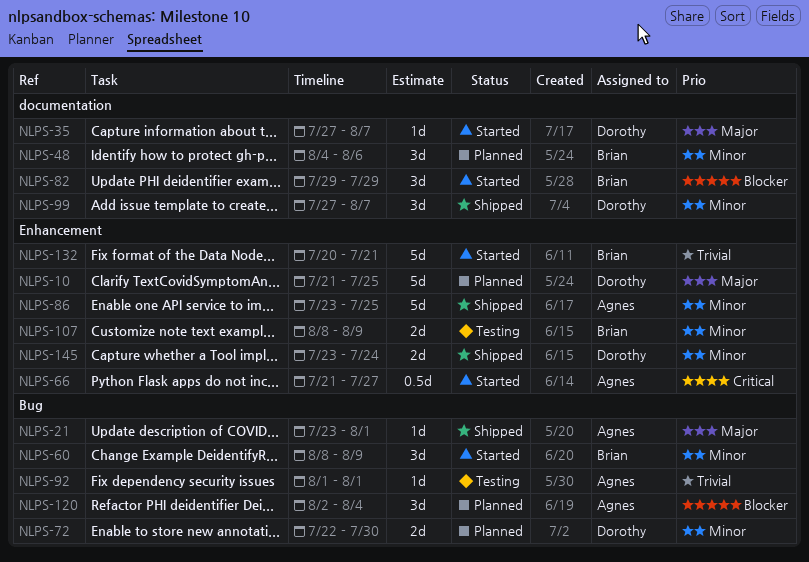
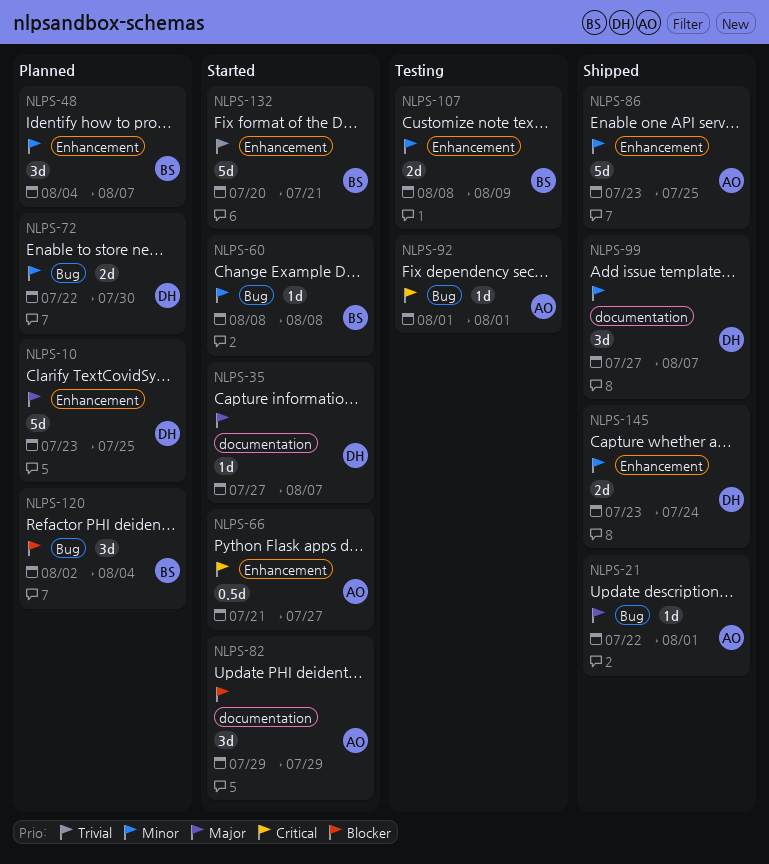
NLPS-10, start: Jul 21 -> Jul 23
NLPS-21, start: Jul 23 -> Jul 22
NLPS-48, label: documentation -> Enhancement
NLPS-48, due: Aug 6 -> Aug 7
NLPS-60, estimate: 3d -> 1d
NLPS-60, due: Aug 9 -> Aug 8
NLPS-82, owner: Brian -> Agnes
NLPS-92, priority: Trivial -> Critical
NLPS-120, owner: Agnes -> Brian

